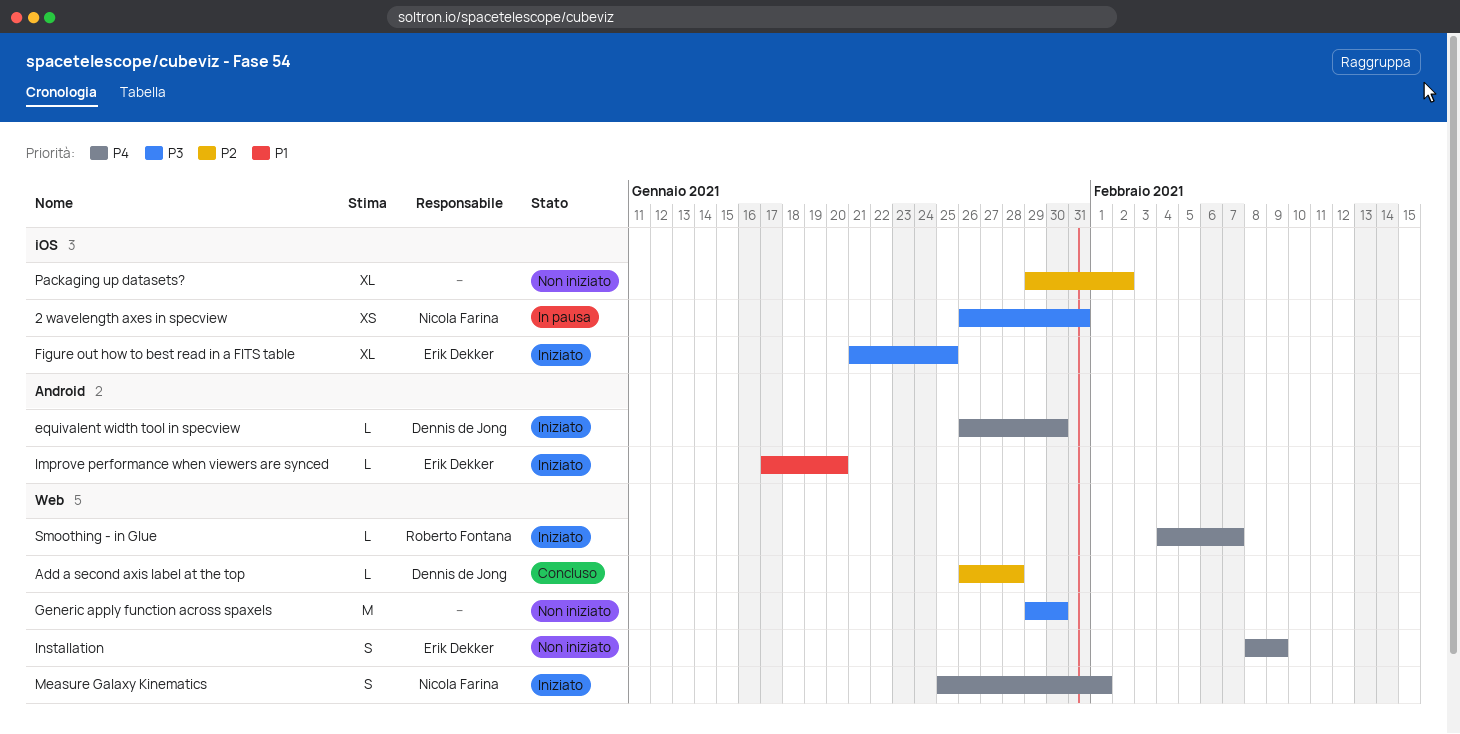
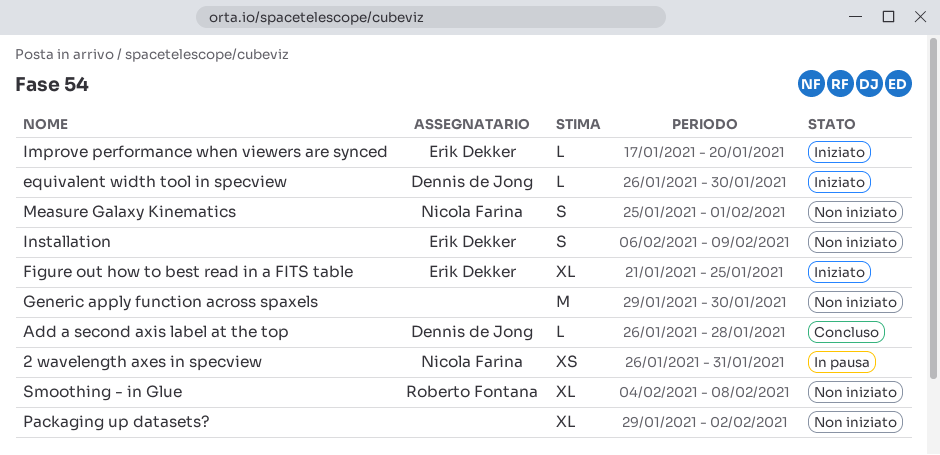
Installation, start: Feb 8 -> Feb 6
Measure Galaxy Kinematics, status: Iniziato -> Non iniziato
Smoothing - in Glue, status: Iniziato -> Non iniziato
Smoothing - in Glue, estimate: L -> XL
Smoothing - in Glue, due: Feb 7 -> Feb 8

